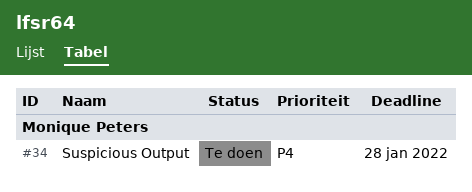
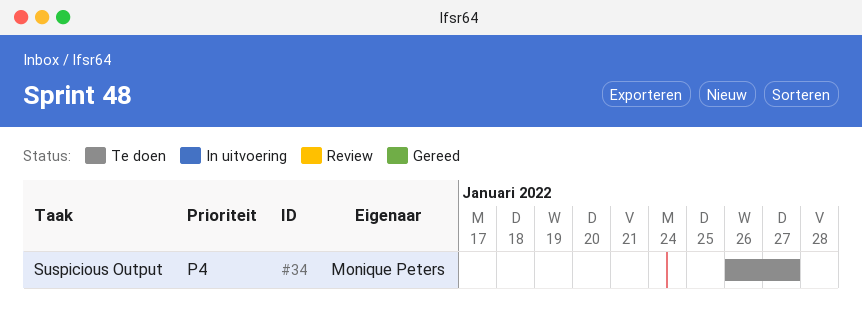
#34, due: Jan 28 -> Jan 27

